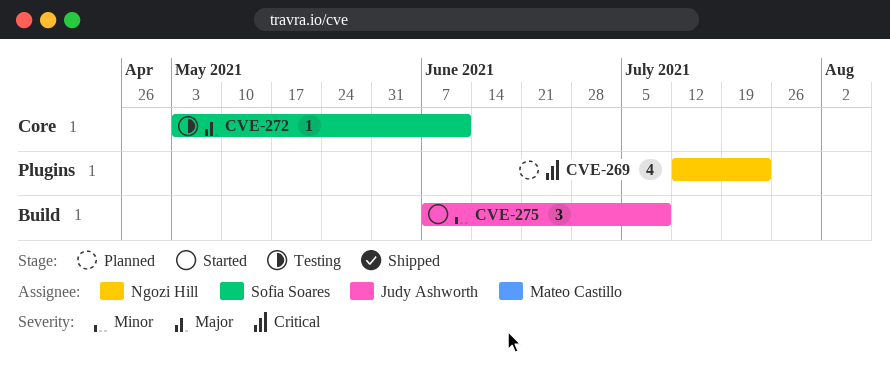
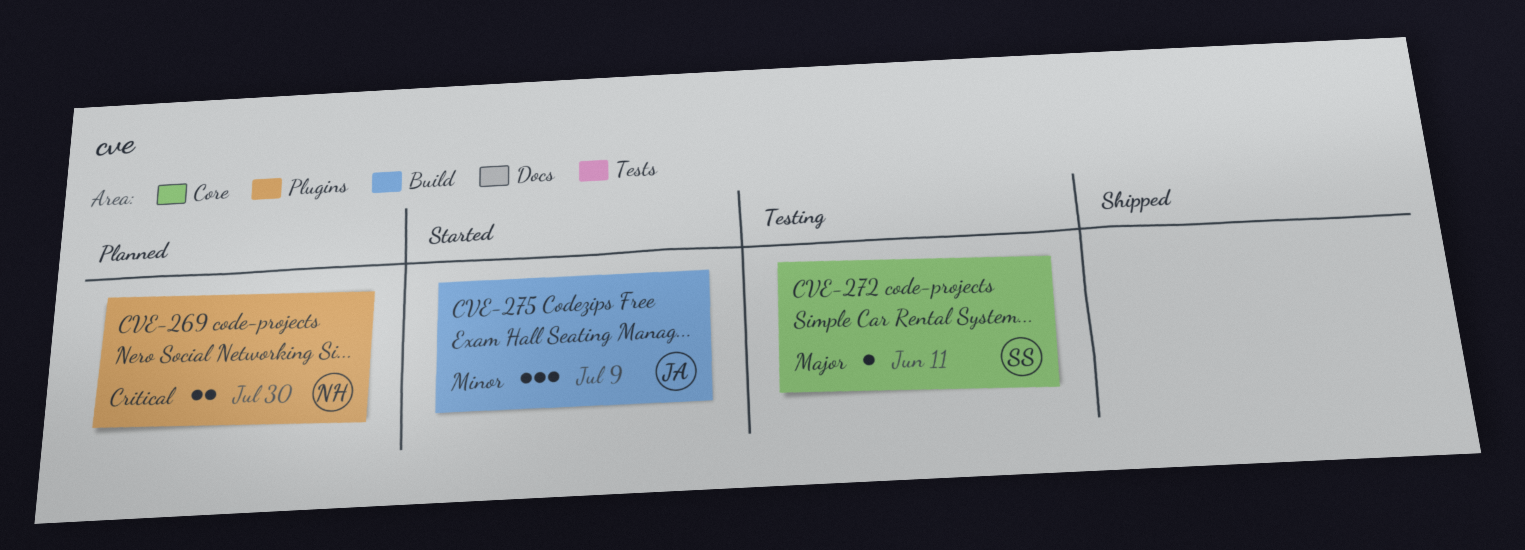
CVE-269, estimate: 4 -> 2
CVE-269, due: Jul 23 -> Jul 30

